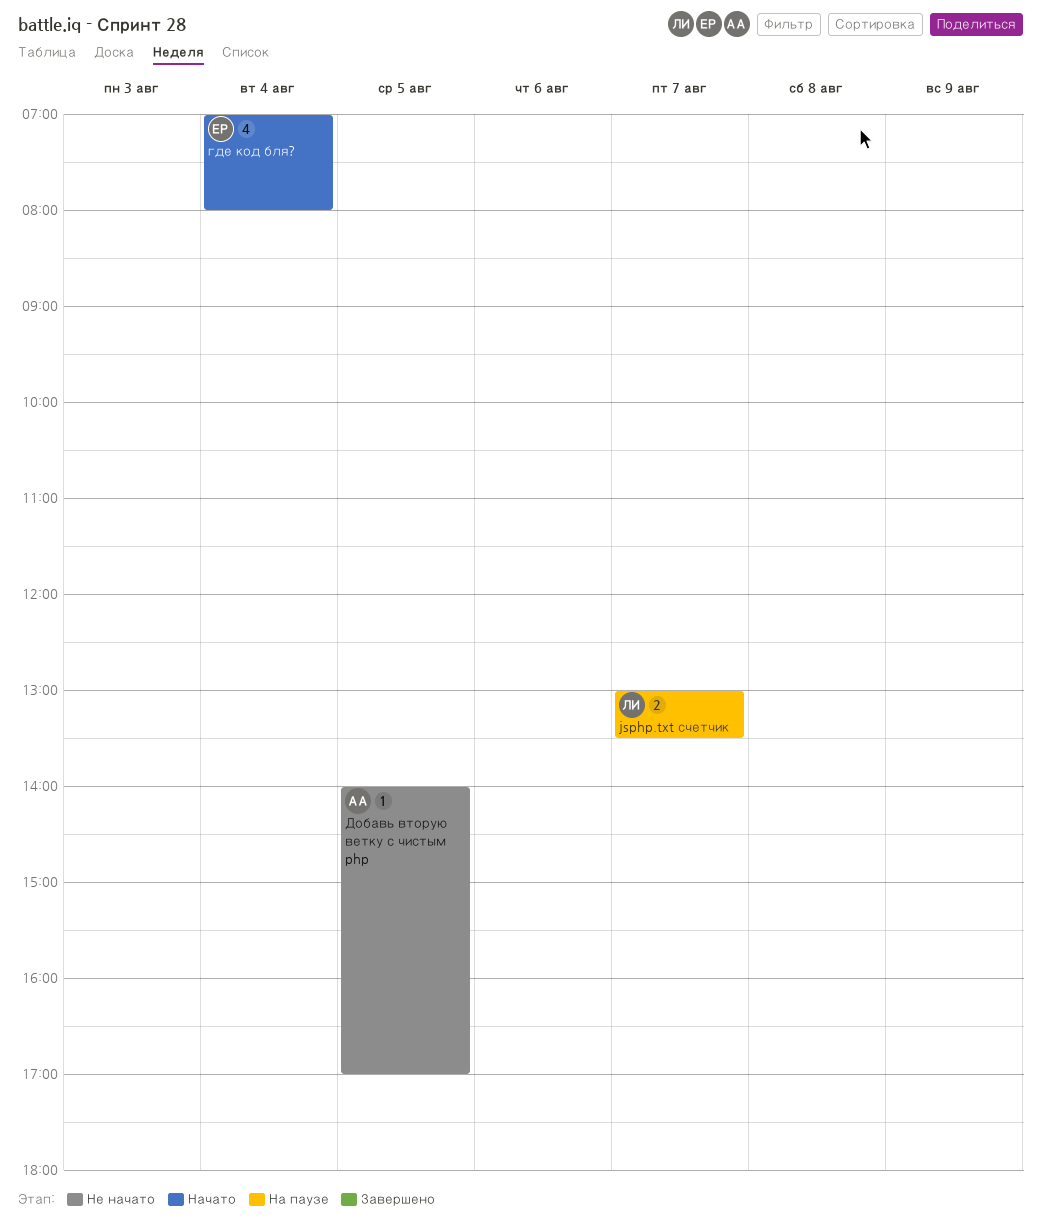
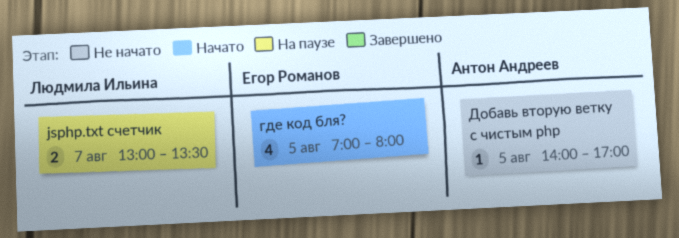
где код бля?, day: Aug 4 -> Aug 5

